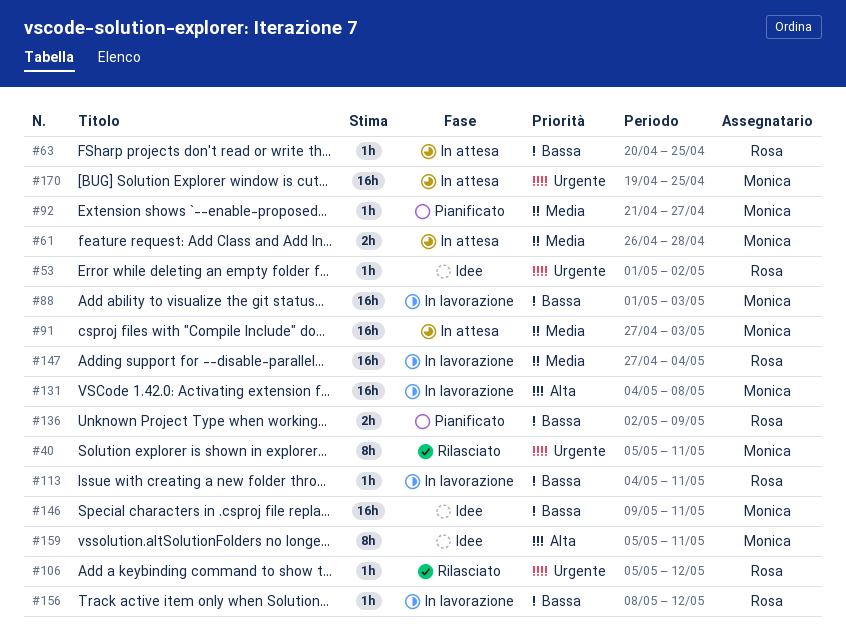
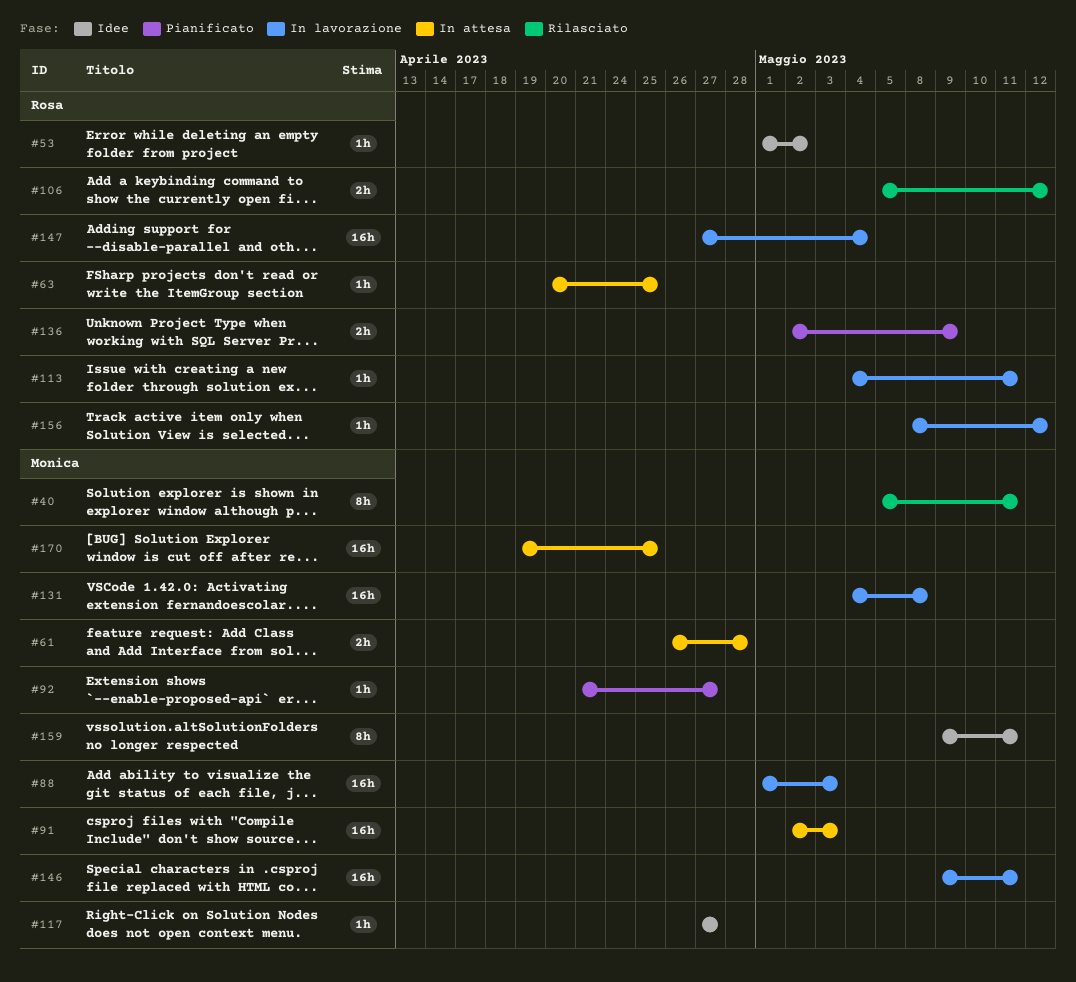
#91, start: Apr 27 -> May 2
#106, estimate: 1h -> 2h
#117: none -> present
#146, status: Idee -> In lavorazione
#159, start: May 5 -> May 9

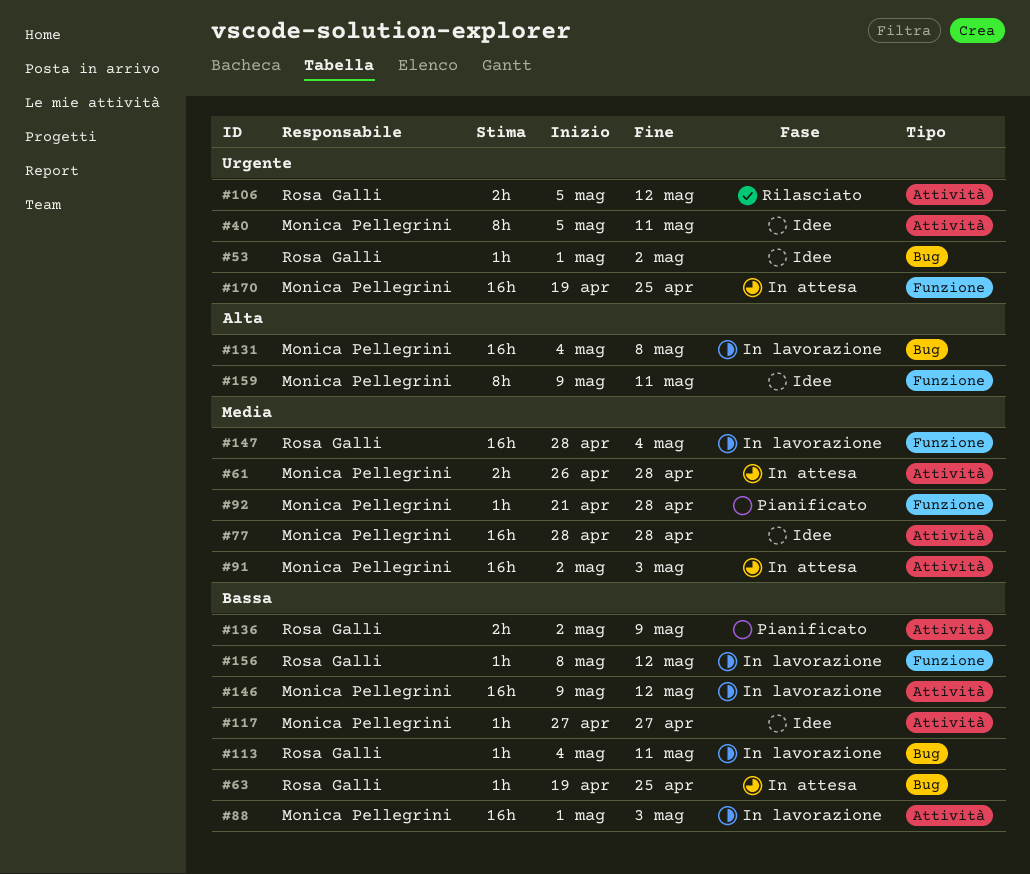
#40, status: Rilasciato -> Idee
#63, start: Apr 20 -> Apr 19
#77: none -> present
#92, due: Apr 27 -> Apr 28
#146, due: May 11 -> May 12
#147, start: Apr 27 -> Apr 28

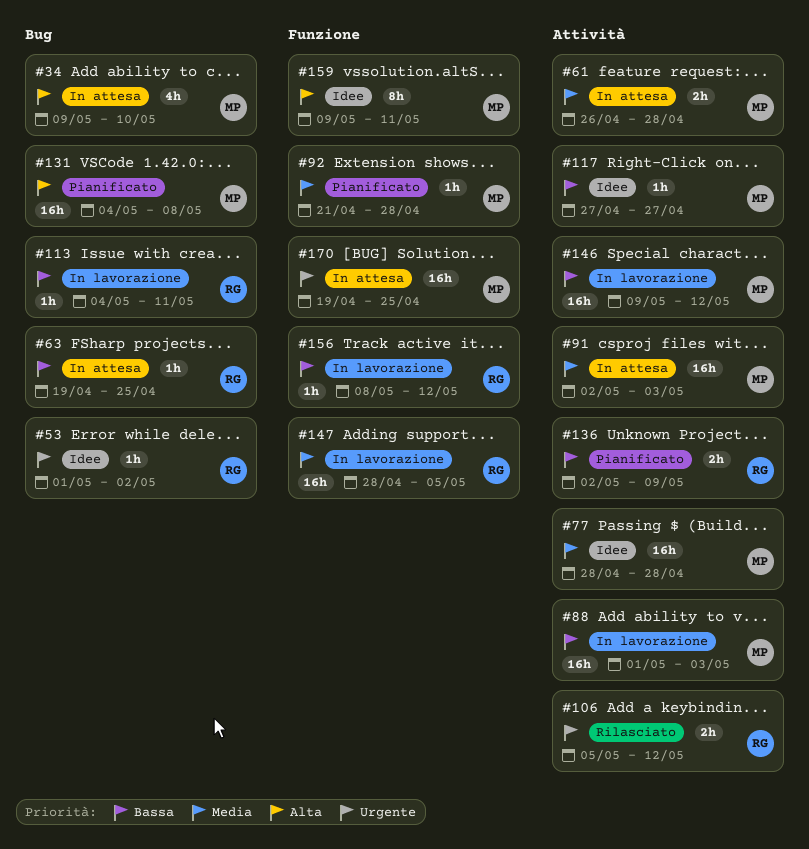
#34: none -> present
#40: present -> none
#131, status: In lavorazione -> Pianificato
#147, due: May 4 -> May 5

